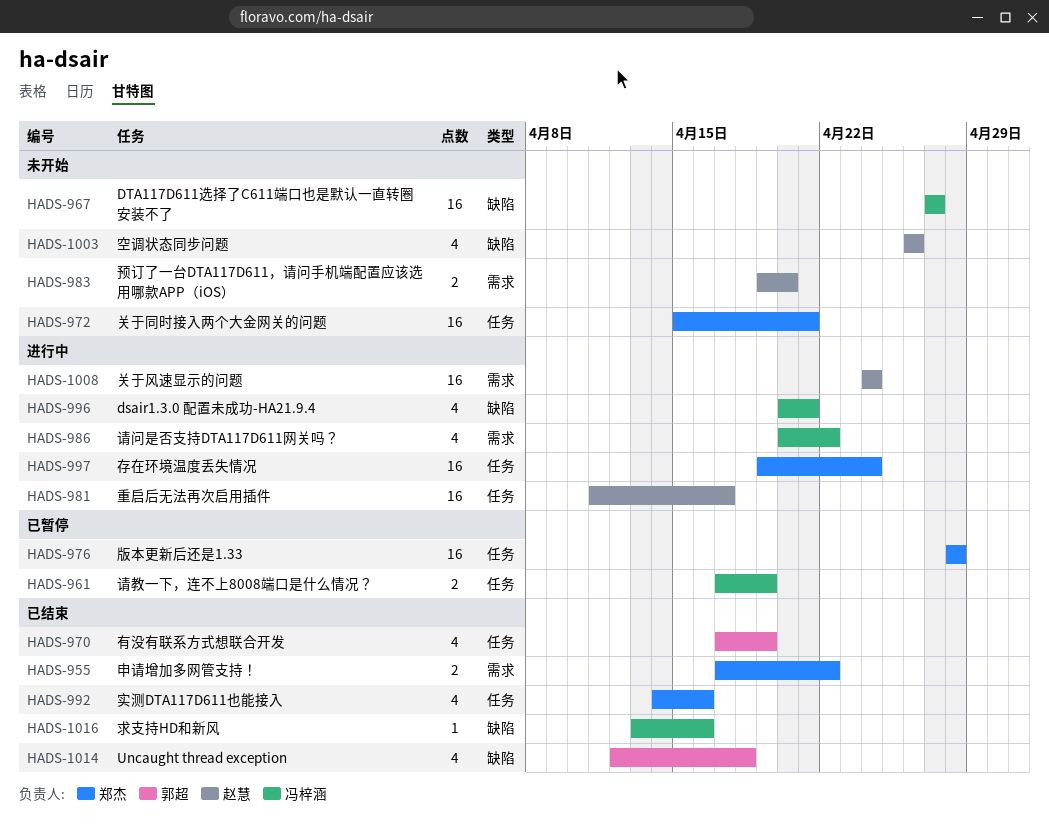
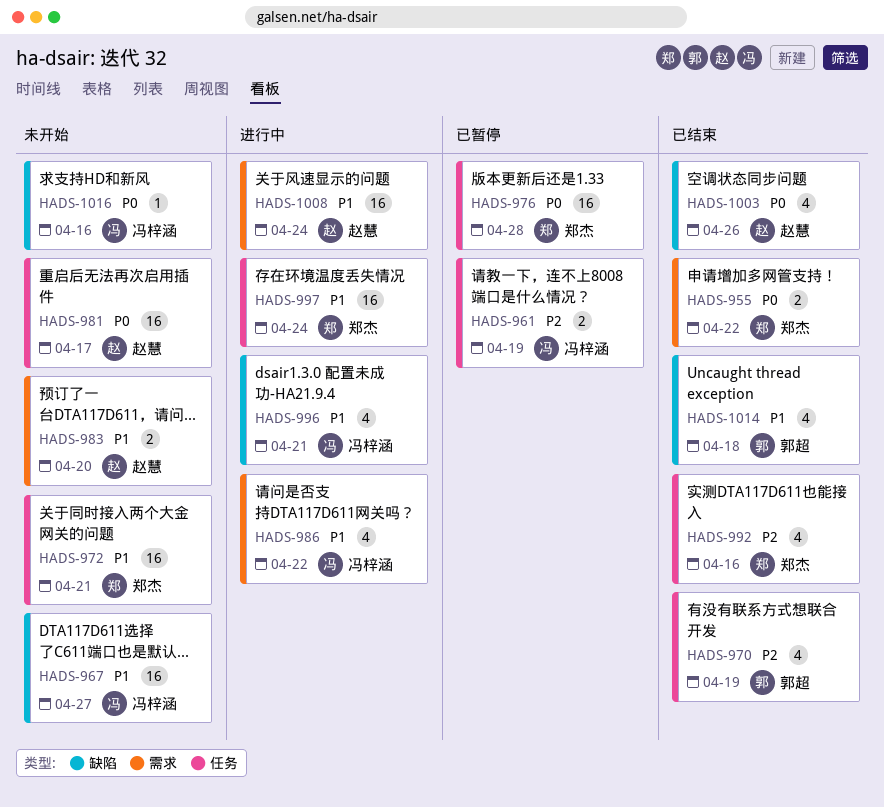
HADS-981, status: 进行中 -> 未开始
HADS-1003, status: 未开始 -> 已结束
HADS-1016, status: 已结束 -> 未开始

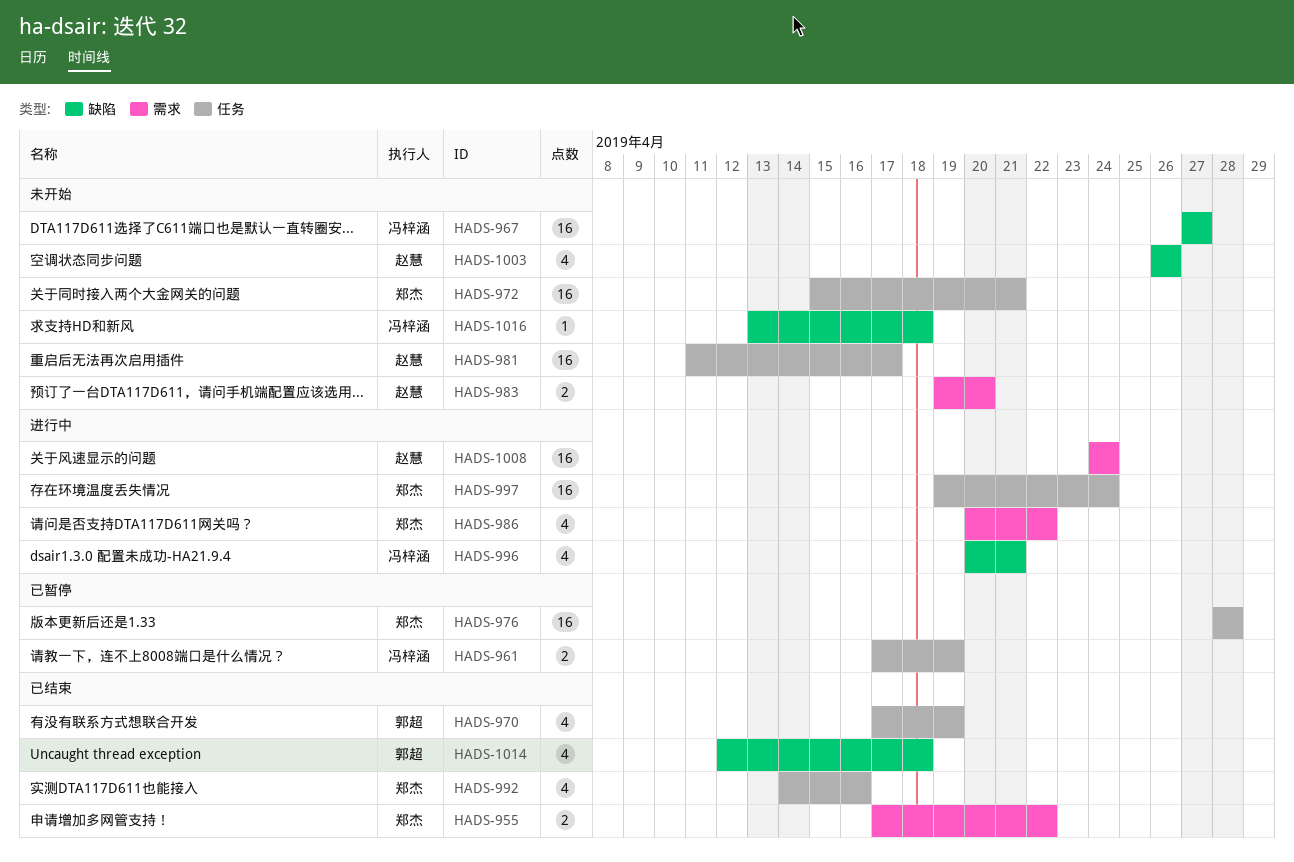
HADS-986, owner: 冯梓涵 -> 郑杰
HADS-1003, status: 已结束 -> 未开始
HADS-1016, due: Apr 16 -> Apr 18

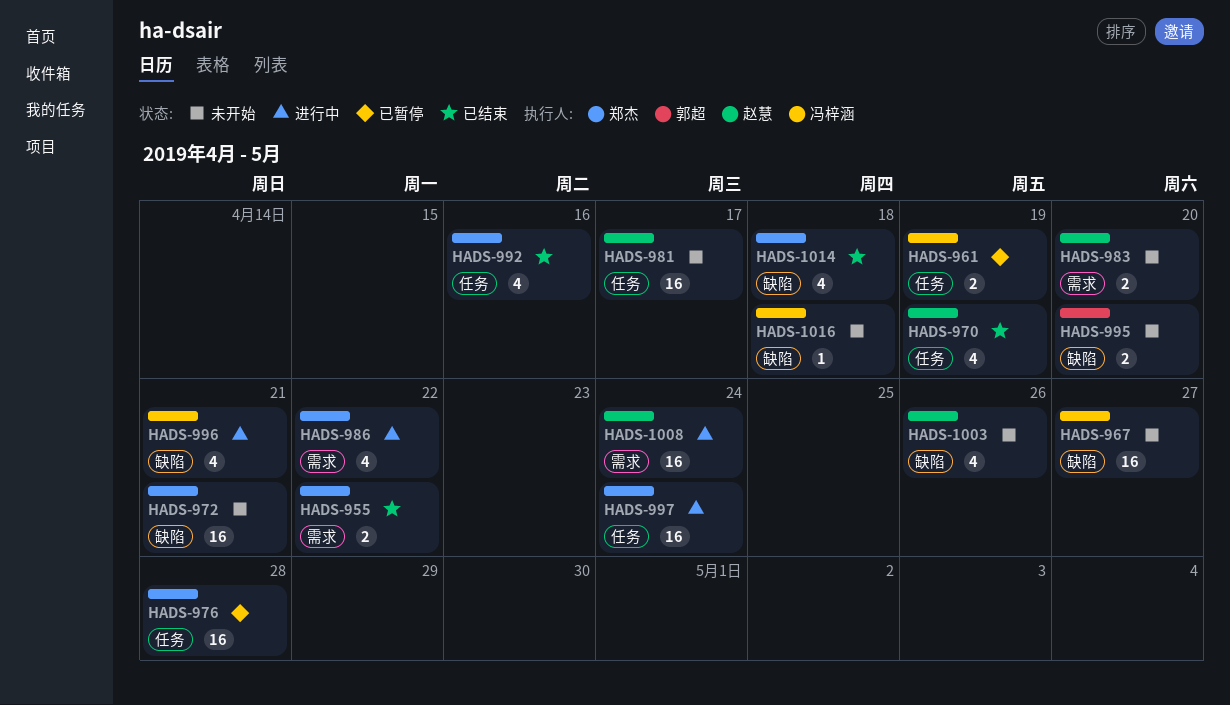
HADS-970, owner: 郭超 -> 赵慧
HADS-972, label: 任务 -> 缺陷
HADS-995: none -> present
HADS-1014, owner: 郭超 -> 郑杰

